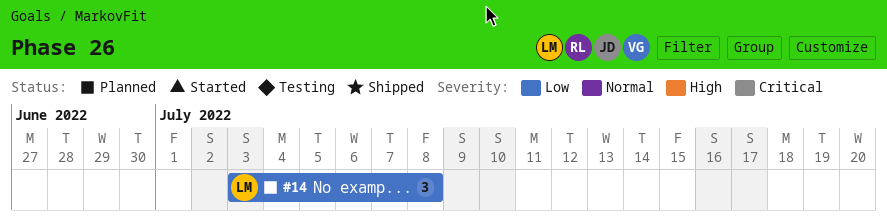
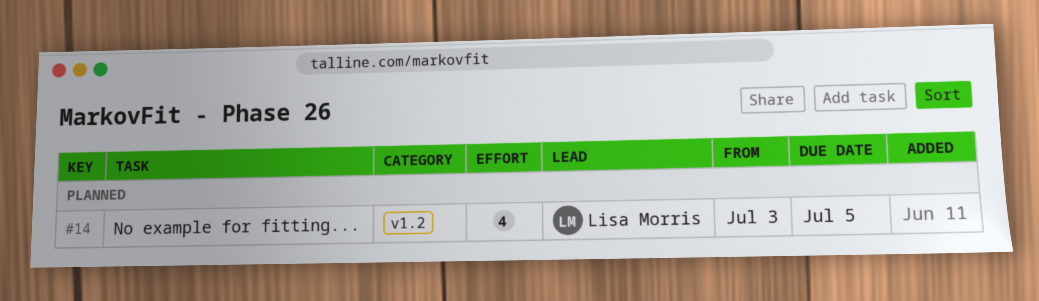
#14, estimate: 3 -> 4
#14, due: Jul 8 -> Jul 5

